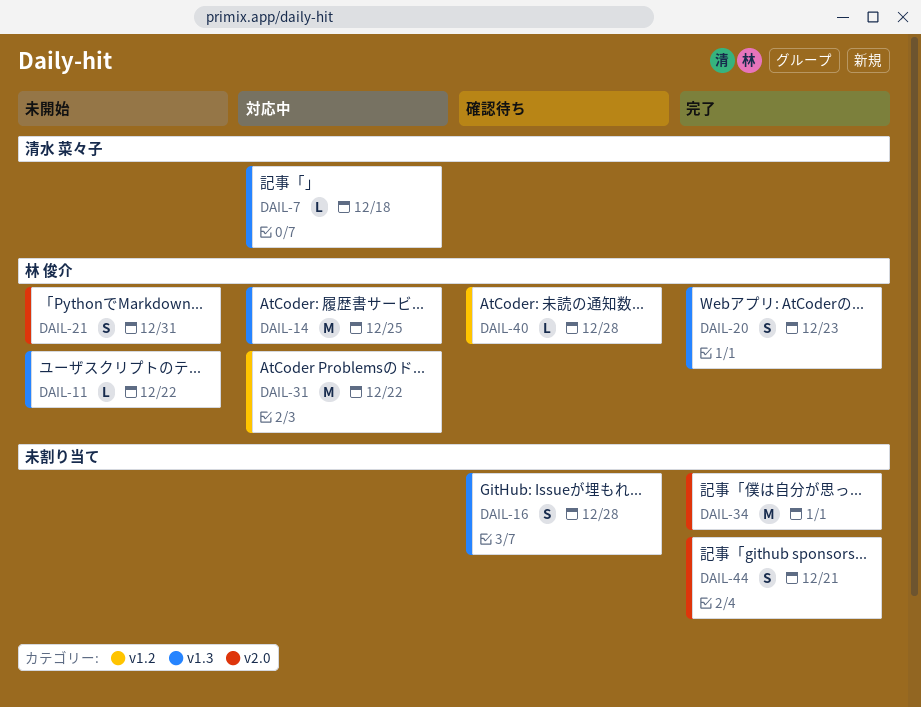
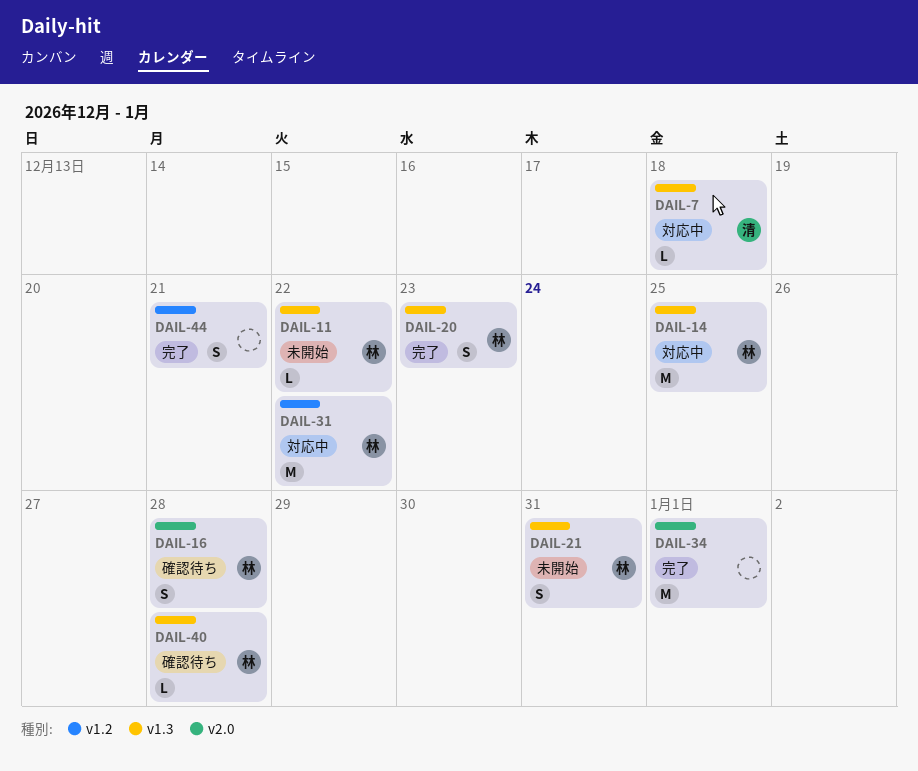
DAIL-16, owner: none -> 林 俊介
DAIL-16, label: v1.3 -> v2.0
DAIL-21, label: v2.0 -> v1.3
DAIL-40, label: v1.2 -> v1.3
DAIL-44, label: v2.0 -> v1.2

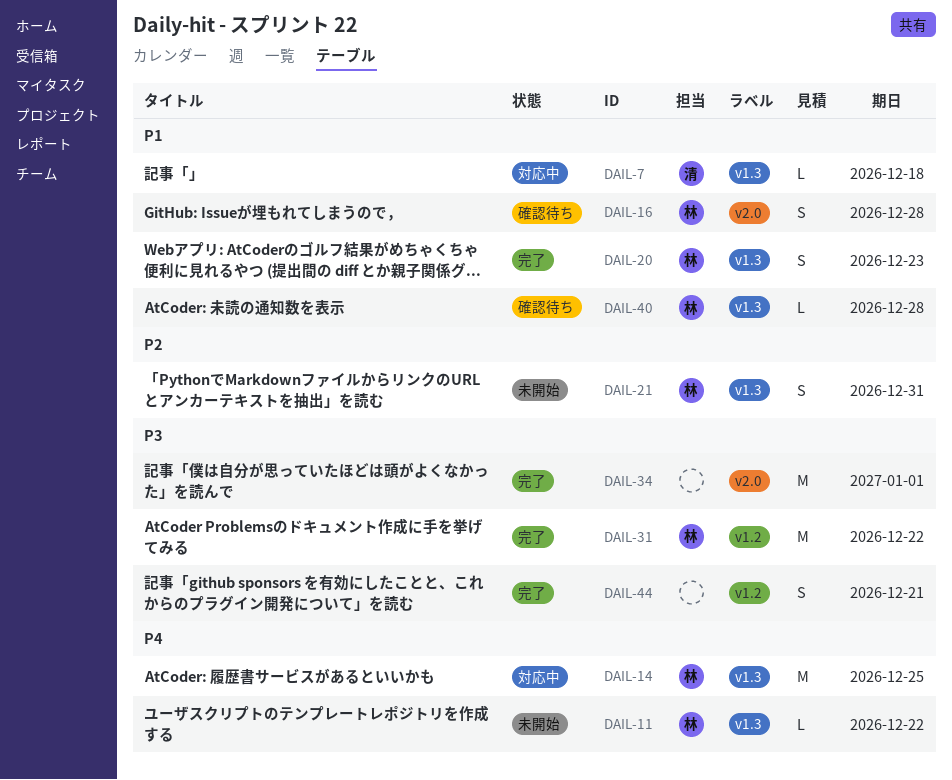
DAIL-31, status: 対応中 -> 完了

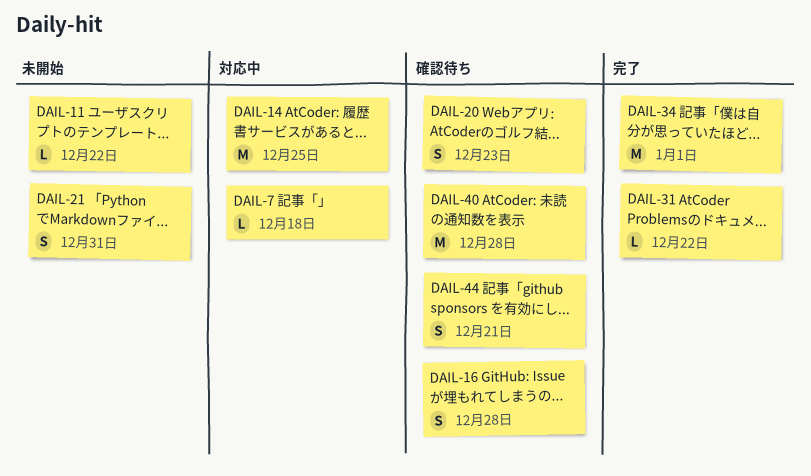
DAIL-20, status: 完了 -> 確認待ち
DAIL-31, estimate: M -> L
DAIL-40, estimate: L -> M
DAIL-44, status: 完了 -> 確認待ち

